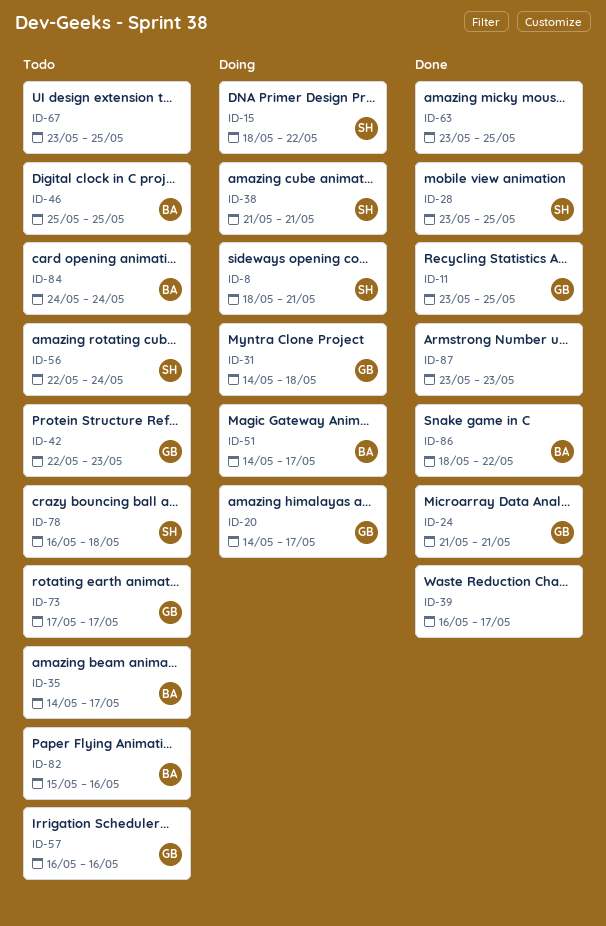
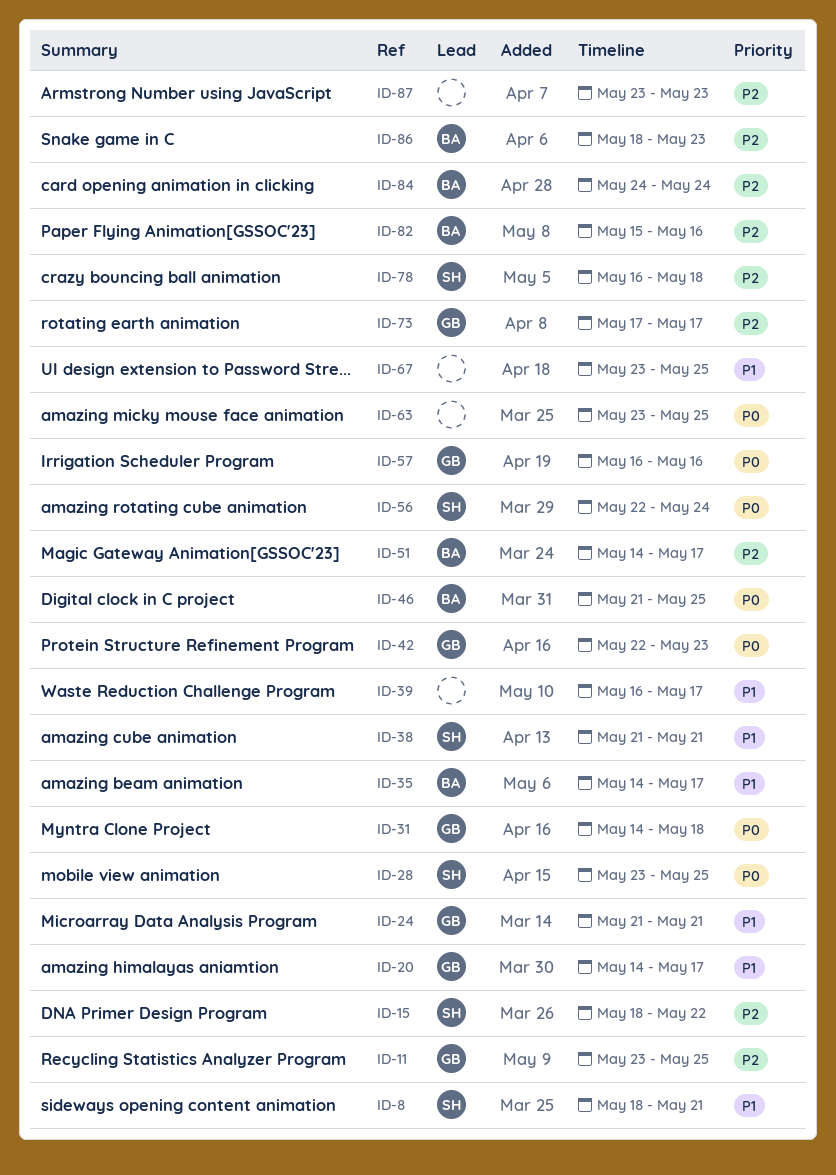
ID-46, start: May 25 -> May 21
ID-86, due: May 22 -> May 23

